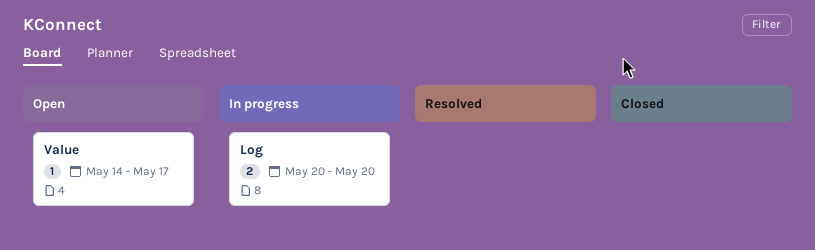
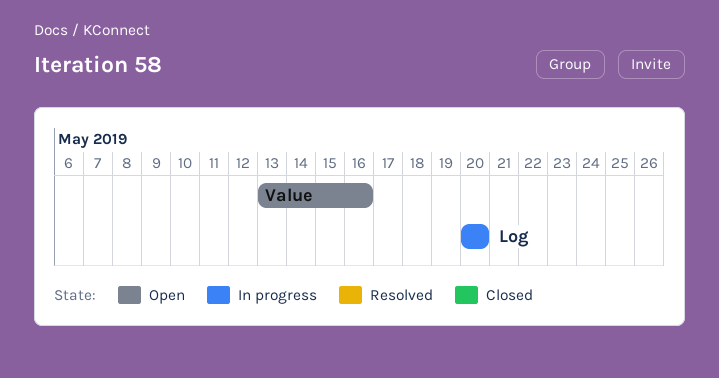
Value, start: May 14 -> May 13
Value, due: May 17 -> May 16

